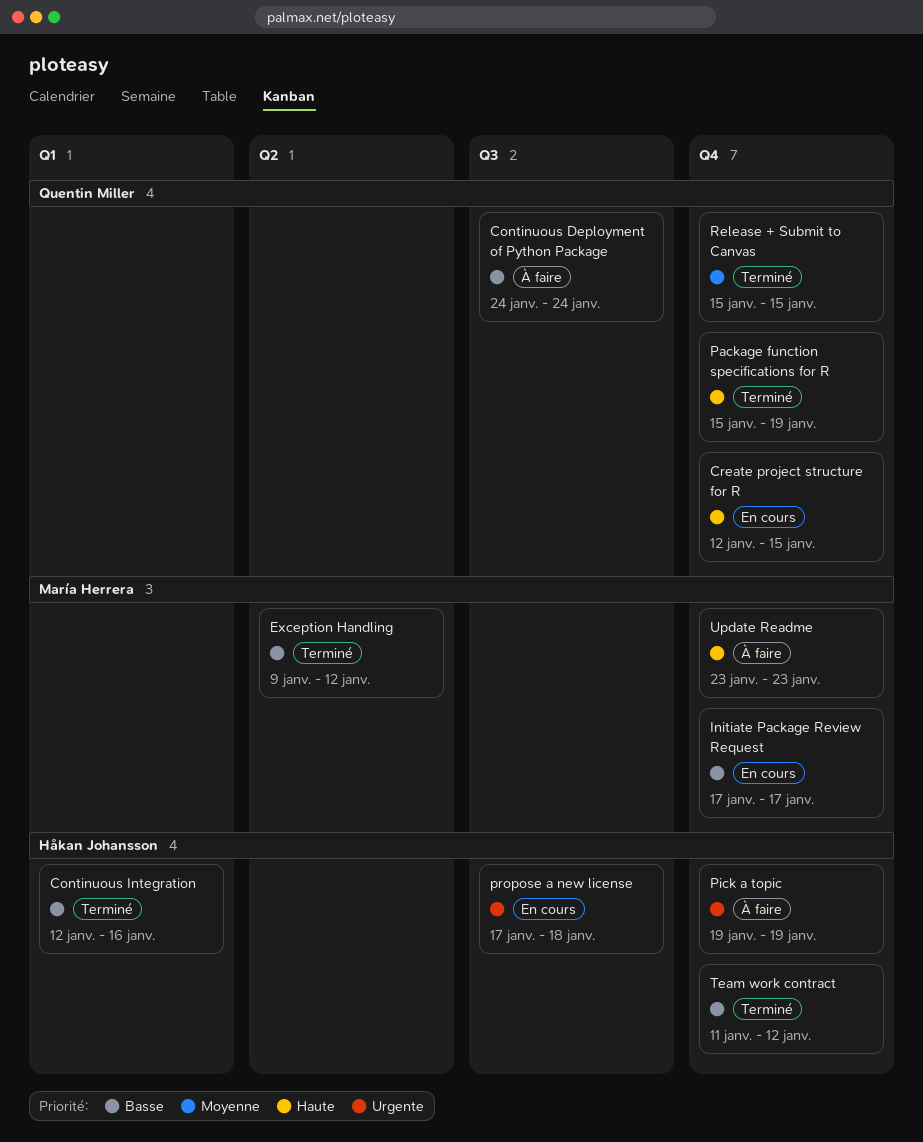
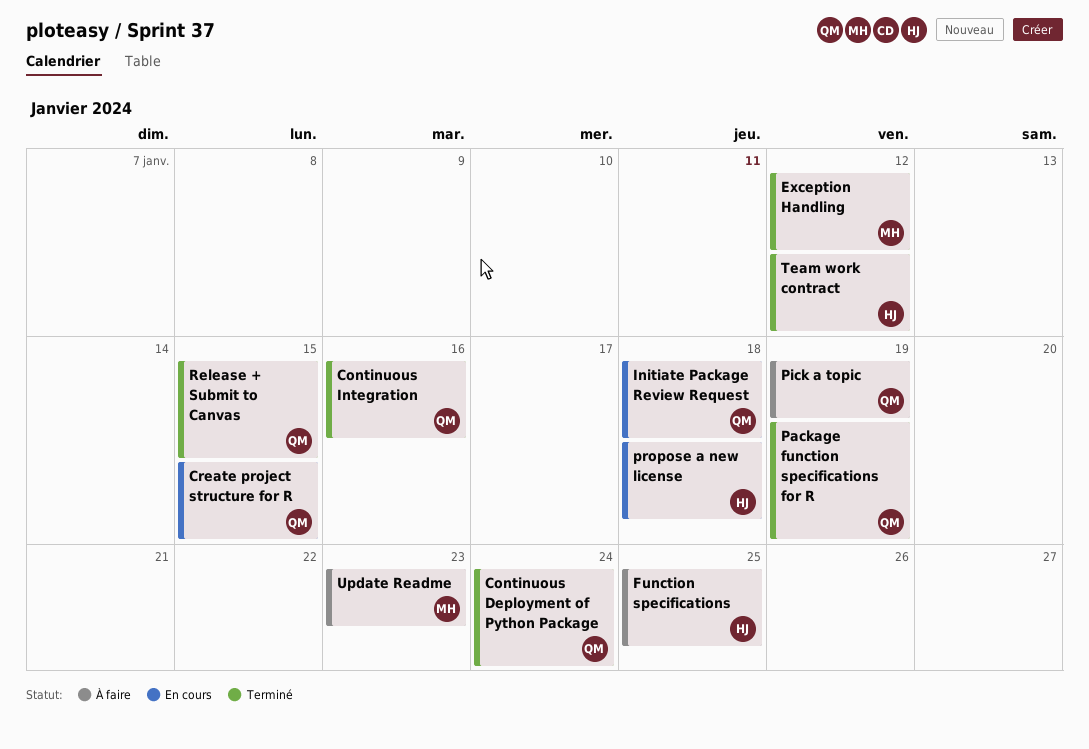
Continuous Deployment of Python Package, status: À faire -> Terminé
Continuous Integration, owner: Håkan Johansson -> Quentin Miller
Function specifications: none -> present
Initiate Package Review Request, owner: María Herrera -> Quentin Miller
Initiate Package Review Request, due: Jan 17 -> Jan 18
Pick a topic, owner: Håkan Johansson -> Quentin Miller

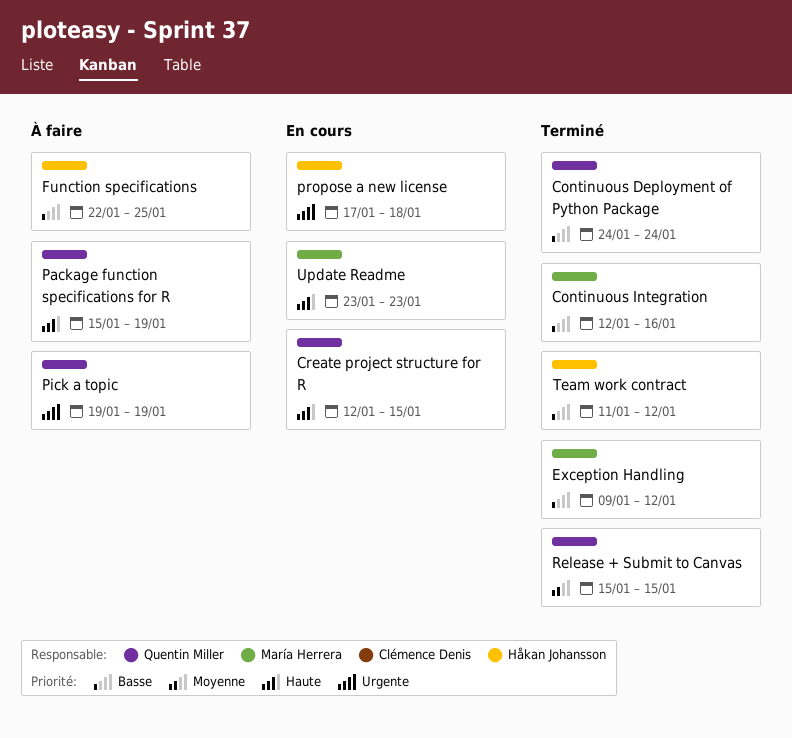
Continuous Integration, owner: Quentin Miller -> María Herrera
Initiate Package Review Request: present -> none
Package function specifications for R, status: Terminé -> À faire
Update Readme, status: À faire -> En cours

